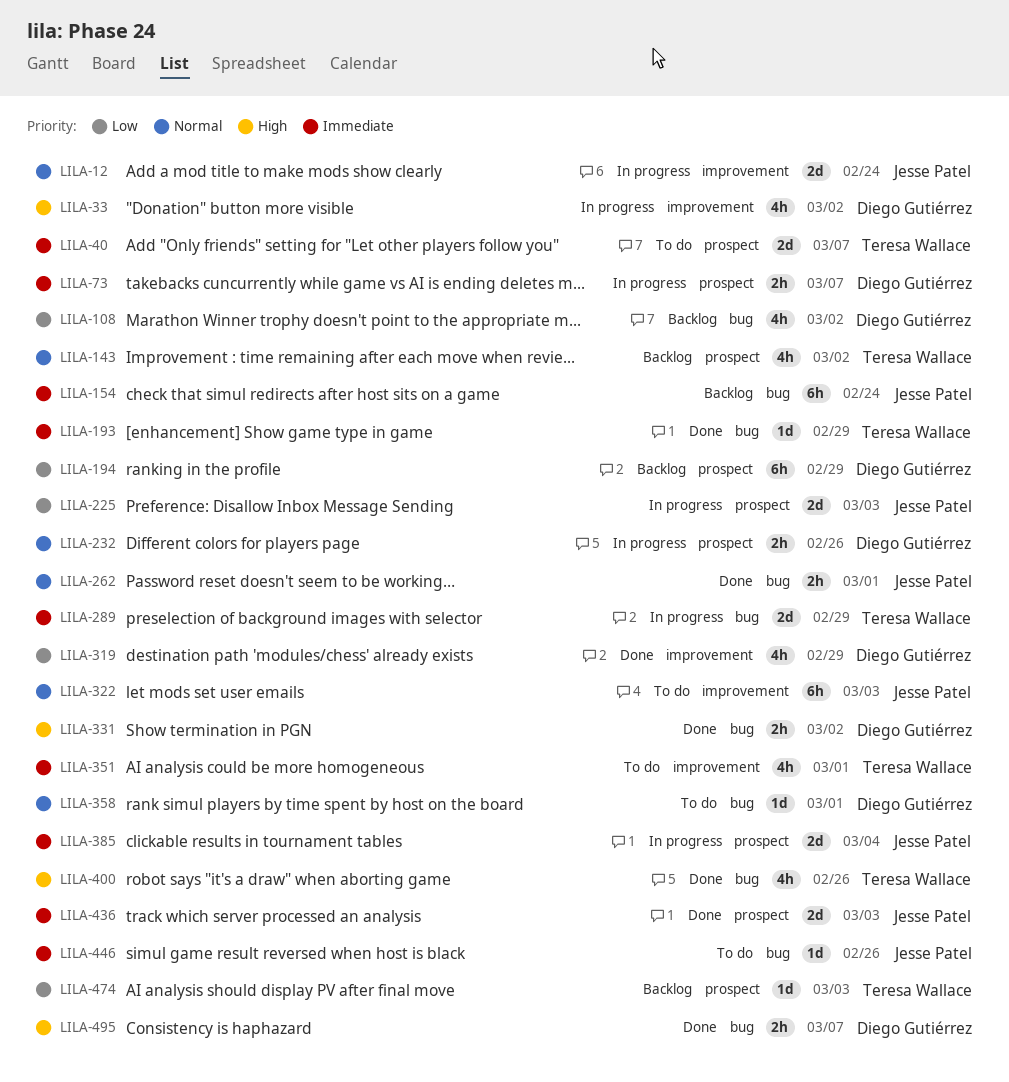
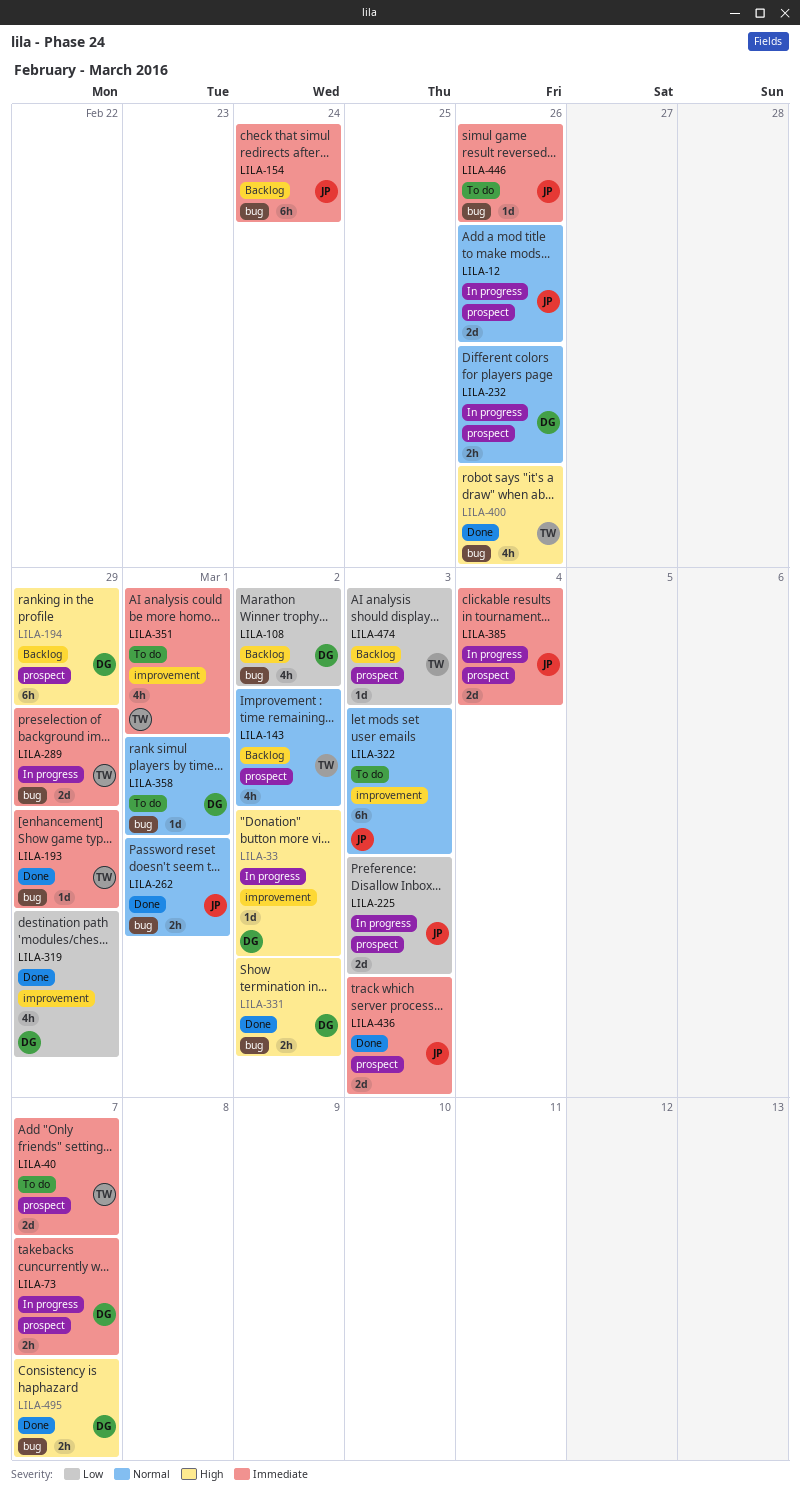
LILA-12, label: improvement -> prospect
LILA-12, due: Feb 24 -> Feb 26
LILA-33, estimate: 4h -> 1d
LILA-194, priority: Low -> High

